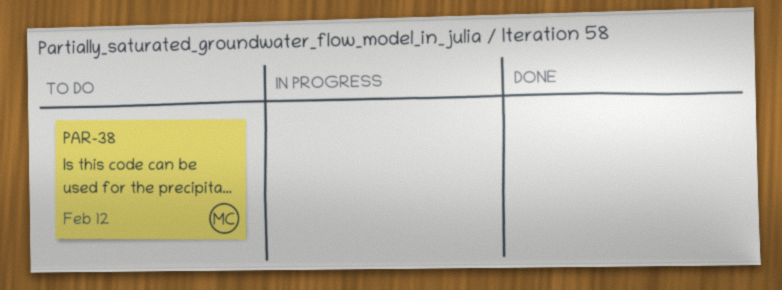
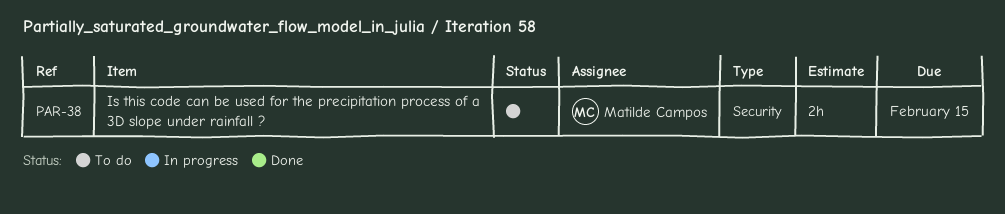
PAR-38, due: Feb 12 -> Feb 15

